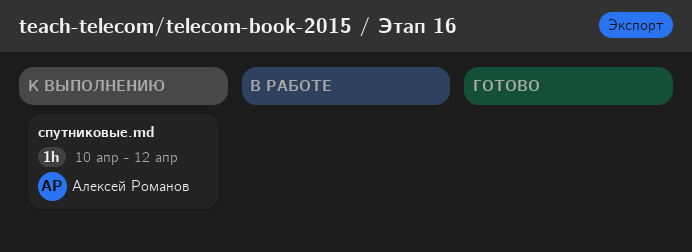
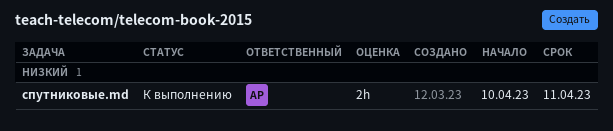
спутниковые.md, estimate: 1h -> 2h
спутниковые.md, due: Apr 12 -> Apr 11

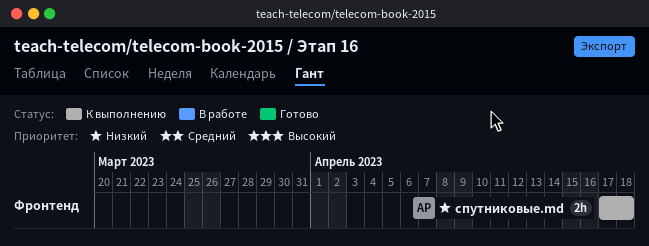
спутниковые.md, start: Apr 10 -> Apr 17
спутниковые.md, due: Apr 11 -> Apr 18

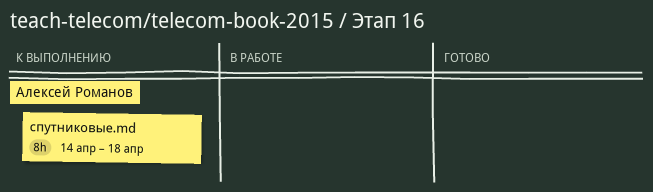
спутниковые.md, estimate: 2h -> 8h
спутниковые.md, start: Apr 17 -> Apr 14

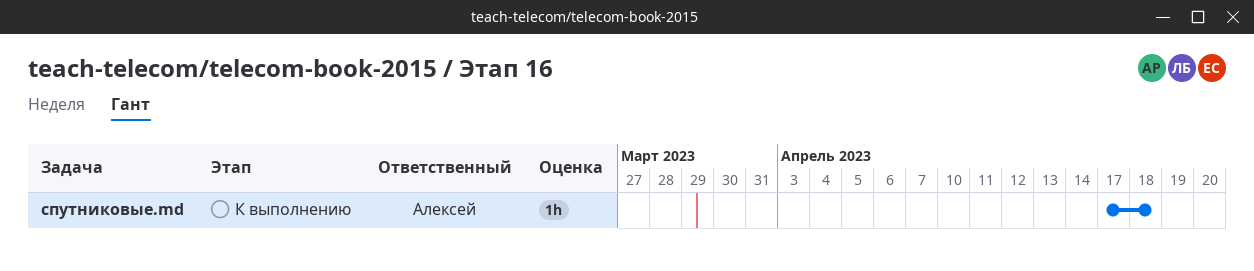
спутниковые.md, estimate: 8h -> 1h
спутниковые.md, start: Apr 14 -> Apr 17

